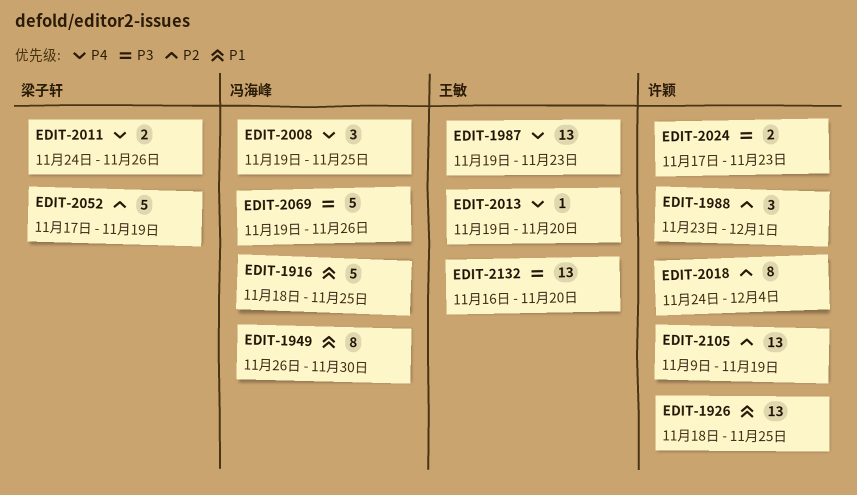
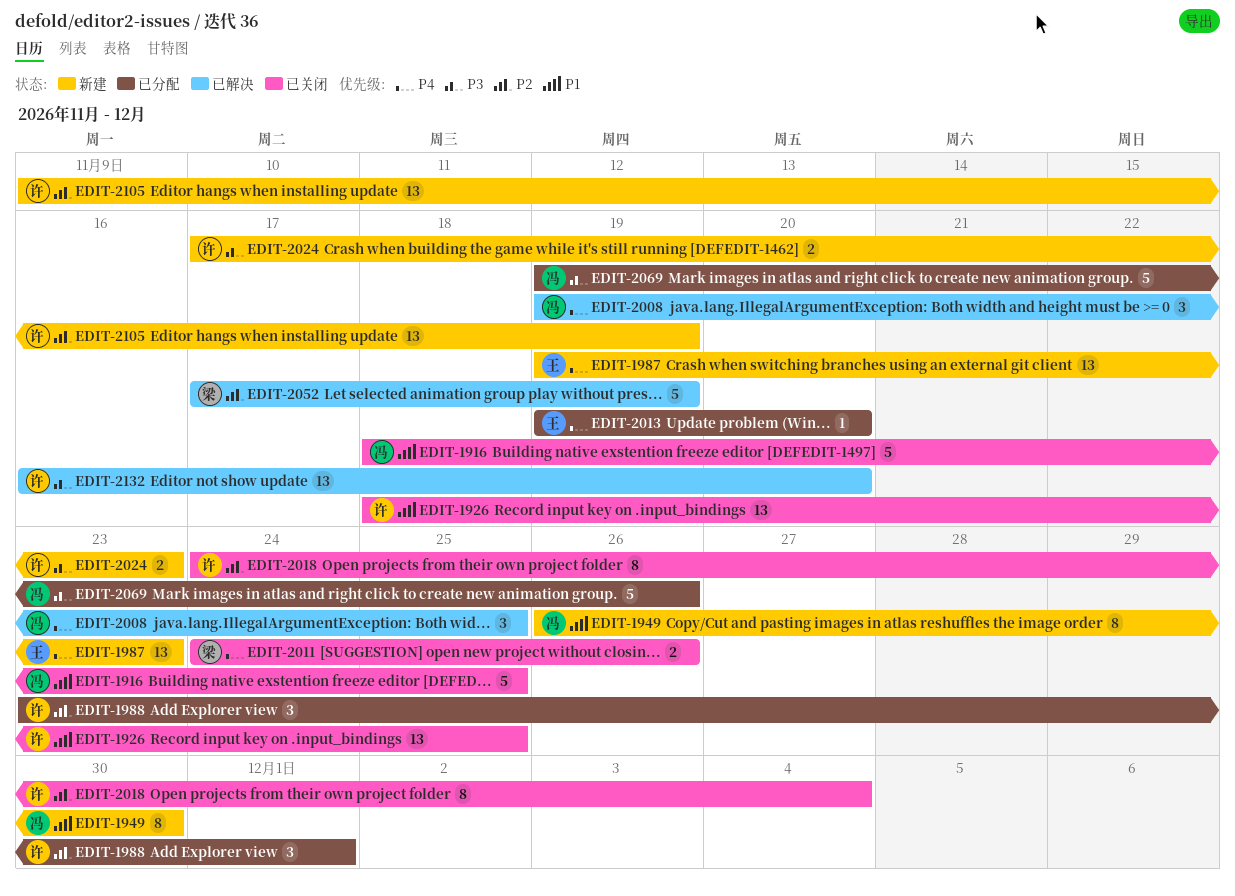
EDIT-2132, owner: 王敏 -> 许颖

